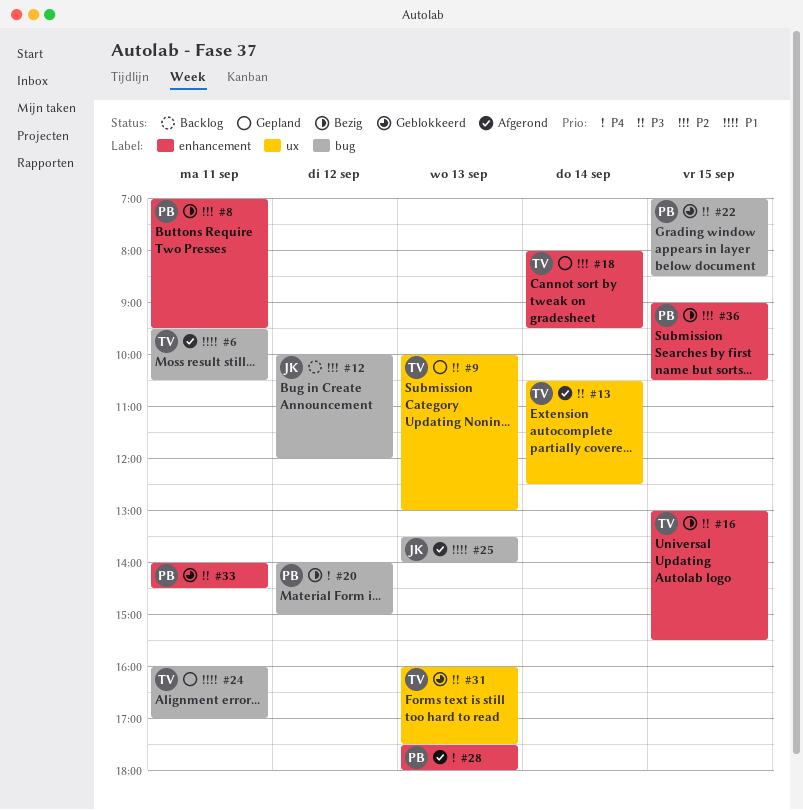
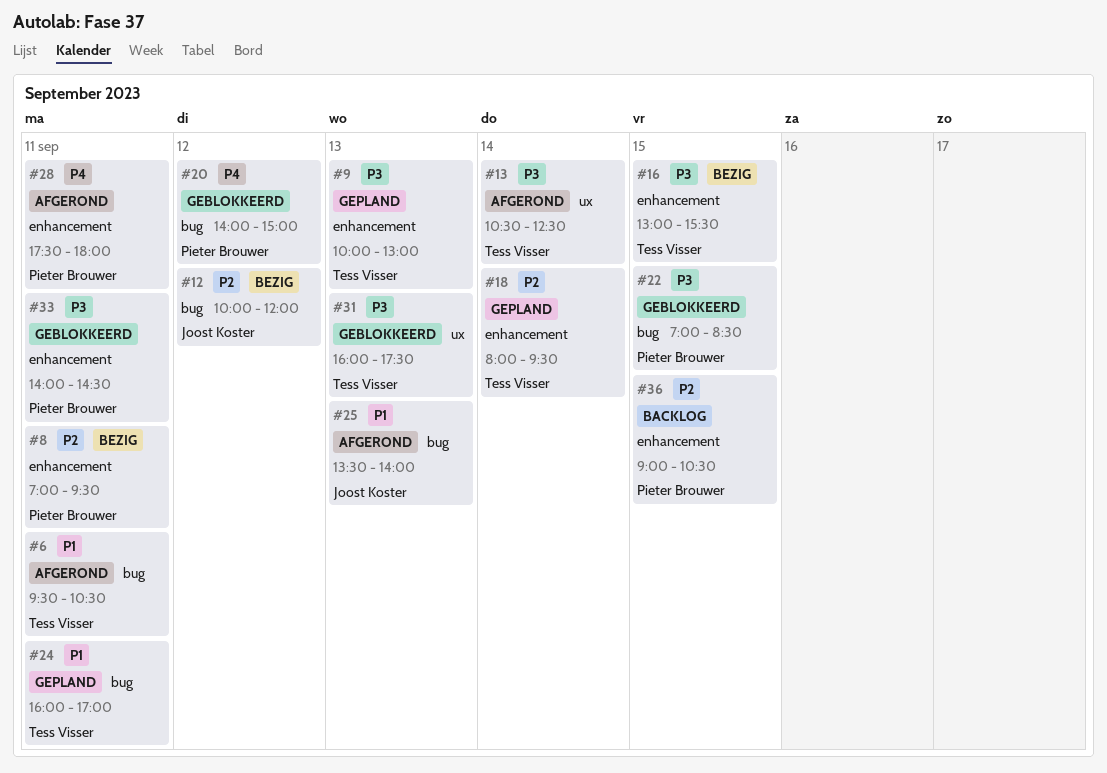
#9, label: ux -> enhancement
#12, status: Backlog -> Bezig
#20, status: Bezig -> Geblokkeerd
#28, day: Sep 13 -> Sep 11
#36, status: Bezig -> Backlog

